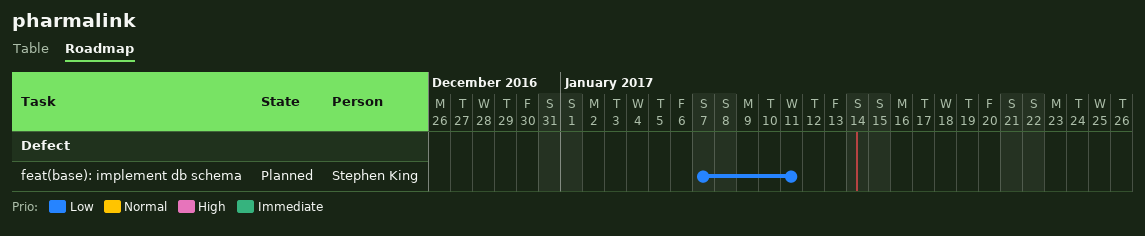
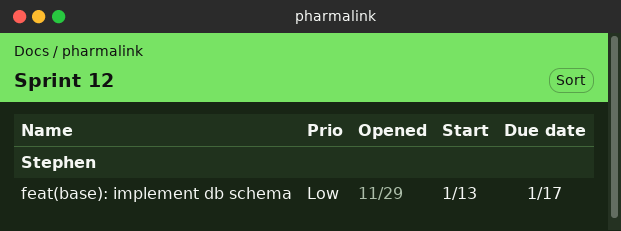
feat(base): implement db schema, start: Jan 7 -> Jan 13
feat(base): implement db schema, due: Jan 11 -> Jan 17

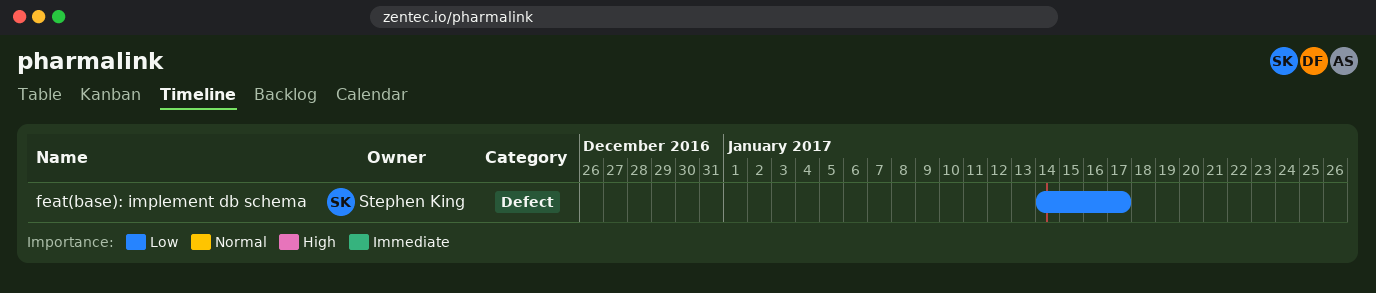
feat(base): implement db schema, start: Jan 13 -> Jan 14

